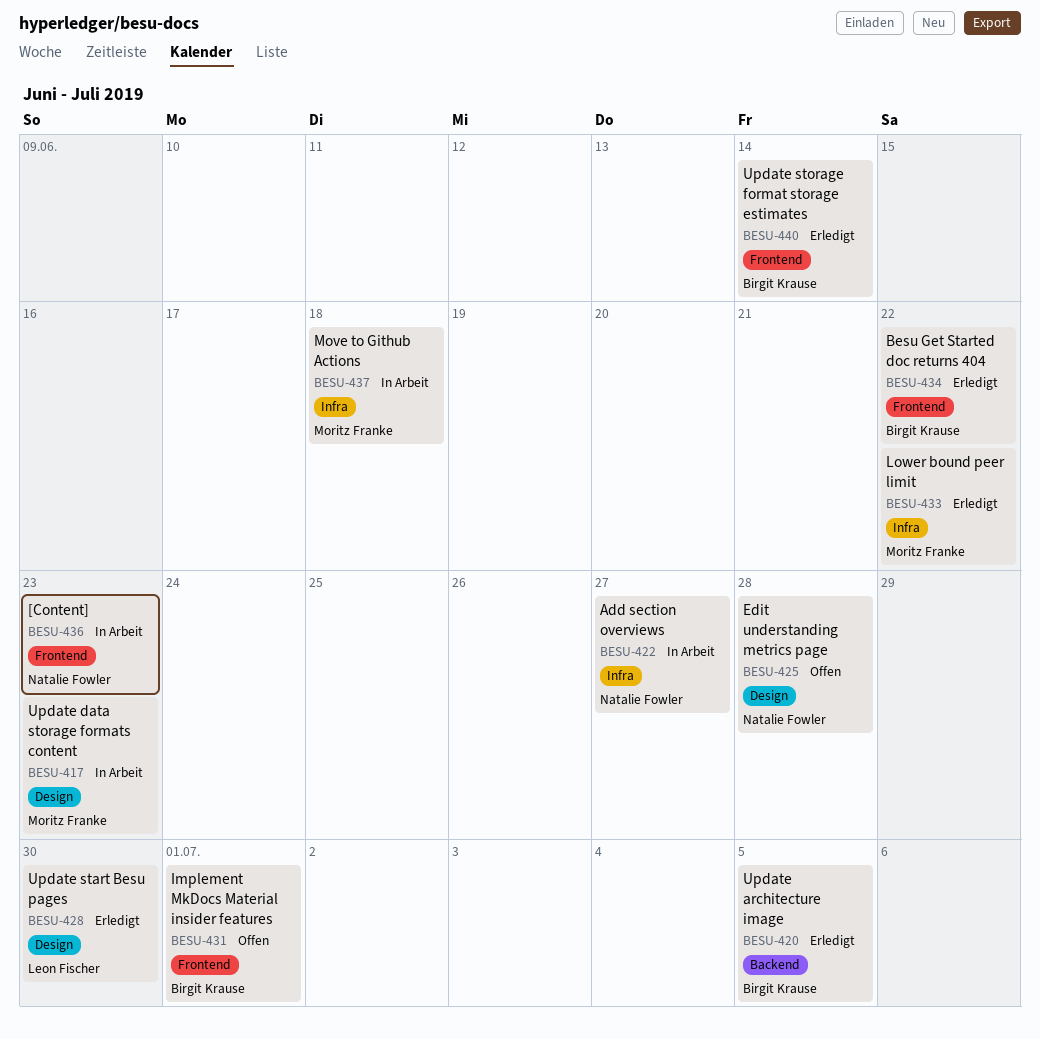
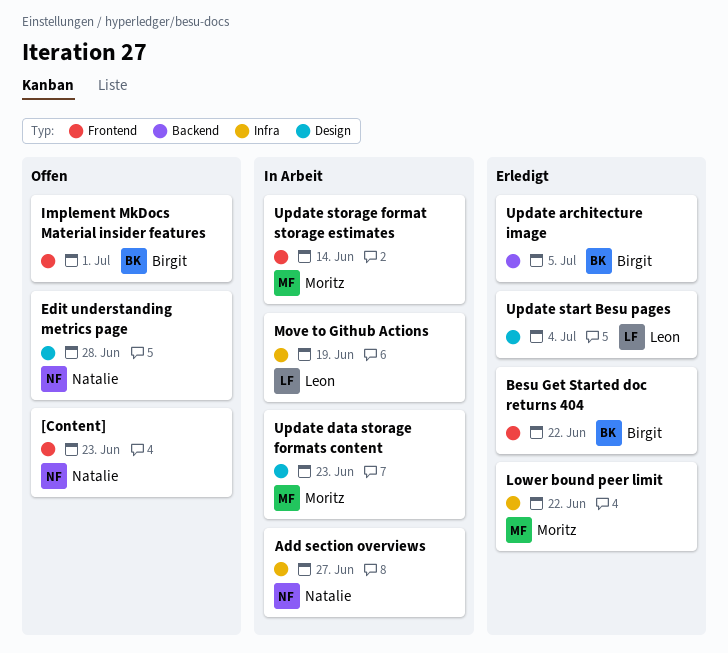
[Content], status: In Arbeit -> Offen
Move to Github Actions, owner: Moritz Franke -> Leon Fischer
Move to Github Actions, due: Jun 18 -> Jun 19
Update start Besu pages, due: Jun 30 -> Jul 4
Update storage format storage estimates, status: Erledigt -> In Arbeit
Update storage format storage estimates, owner: Birgit Krause -> Moritz Franke

